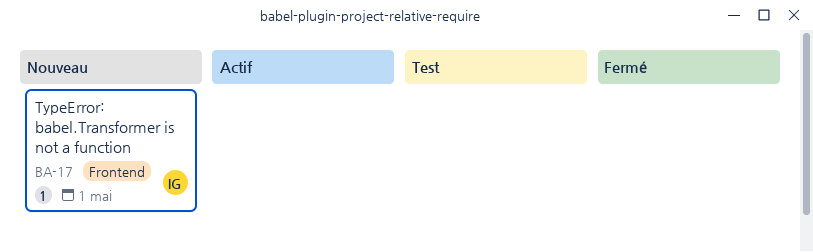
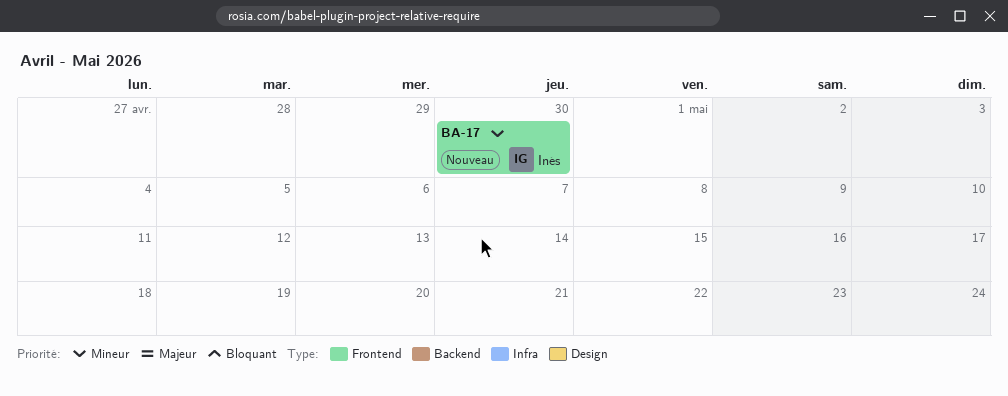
BA-17, due: May 1 -> Apr 30

